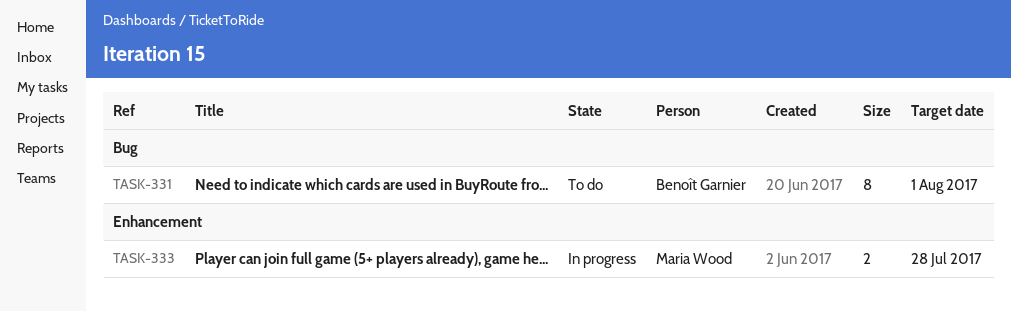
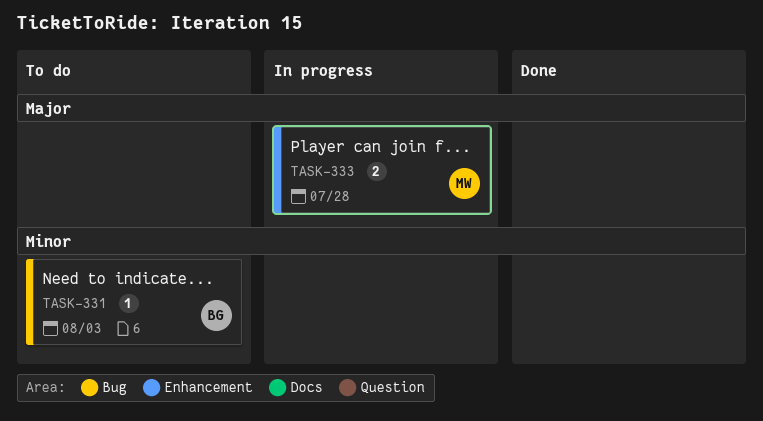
TASK-331, estimate: 8 -> 1
TASK-331, due: Aug 1 -> Aug 3

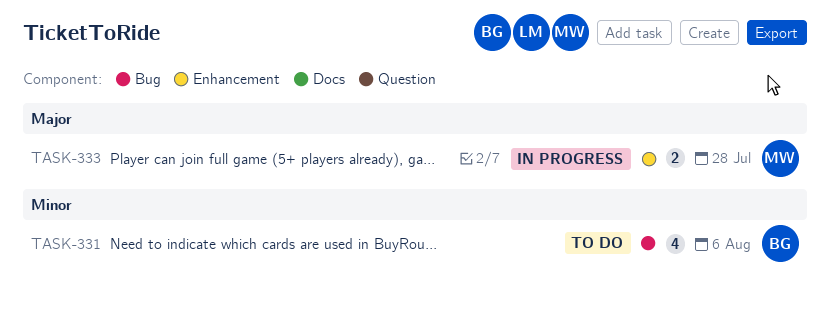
TASK-331, estimate: 1 -> 4
TASK-331, due: Aug 3 -> Aug 6

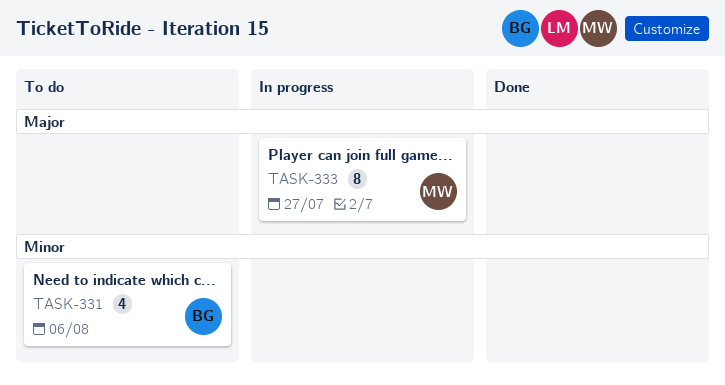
TASK-333, estimate: 2 -> 8
TASK-333, due: Jul 28 -> Jul 27

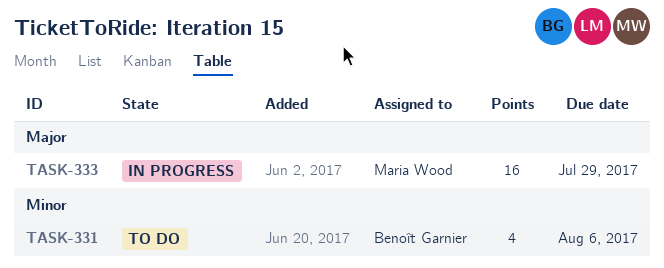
TASK-333, estimate: 8 -> 16
TASK-333, due: Jul 27 -> Jul 29

